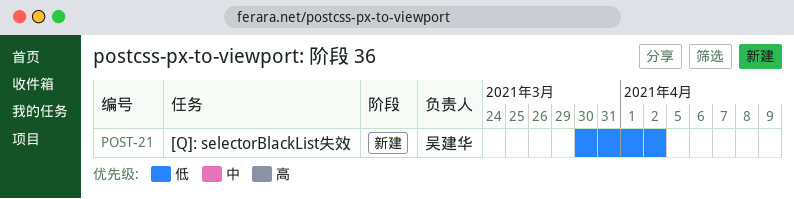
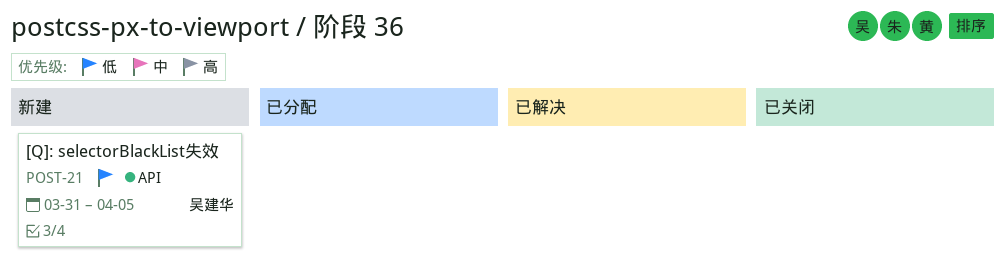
POST-21, start: Mar 30 -> Mar 31
POST-21, due: Apr 2 -> Apr 5

